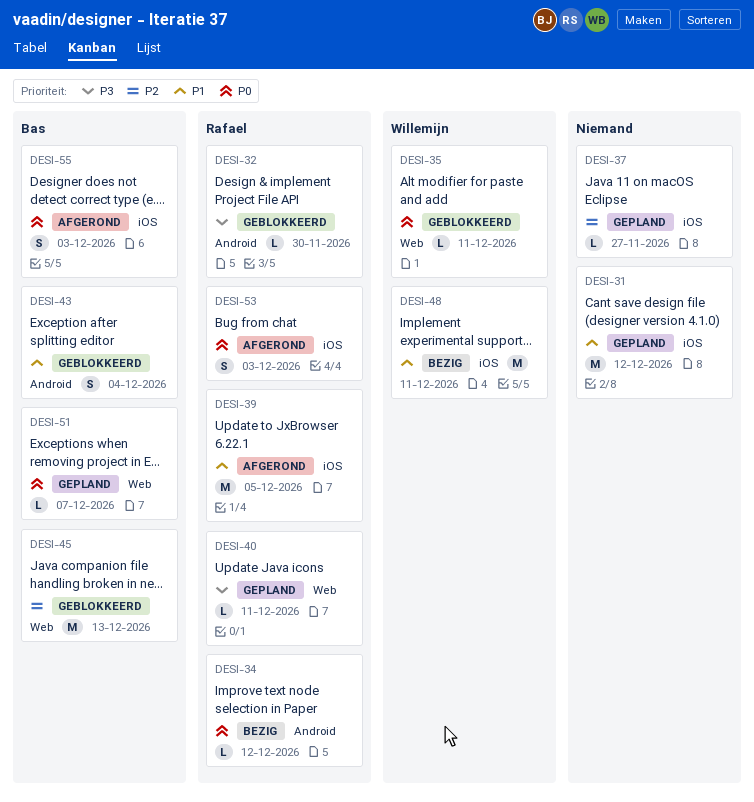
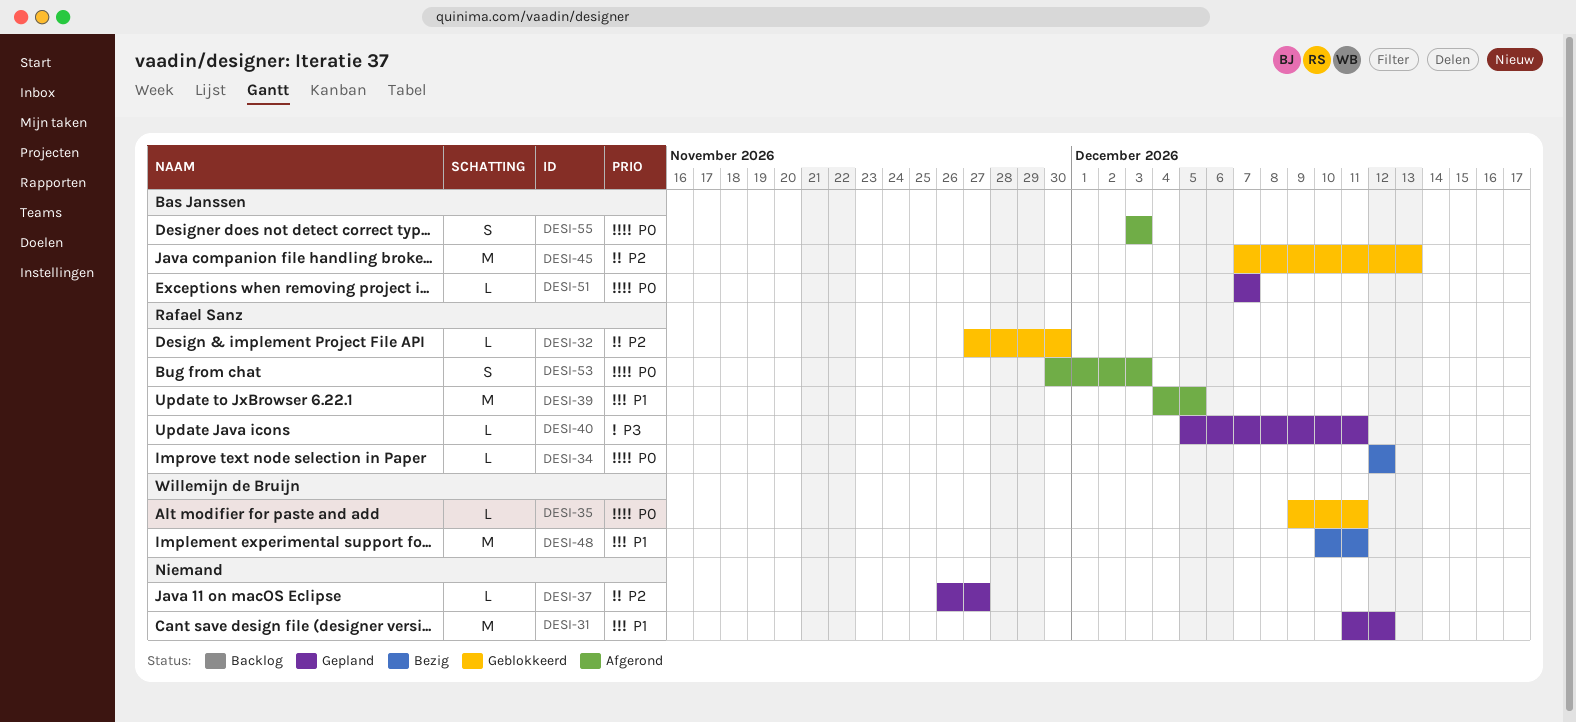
DESI-32, priority: P3 -> P2
DESI-43: present -> none

